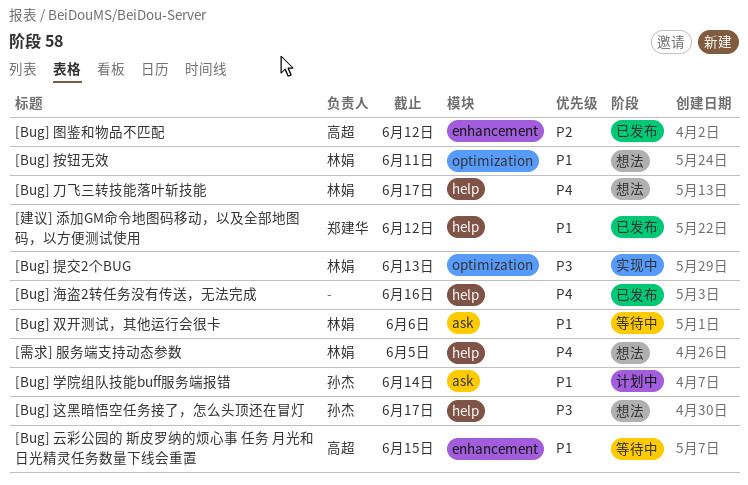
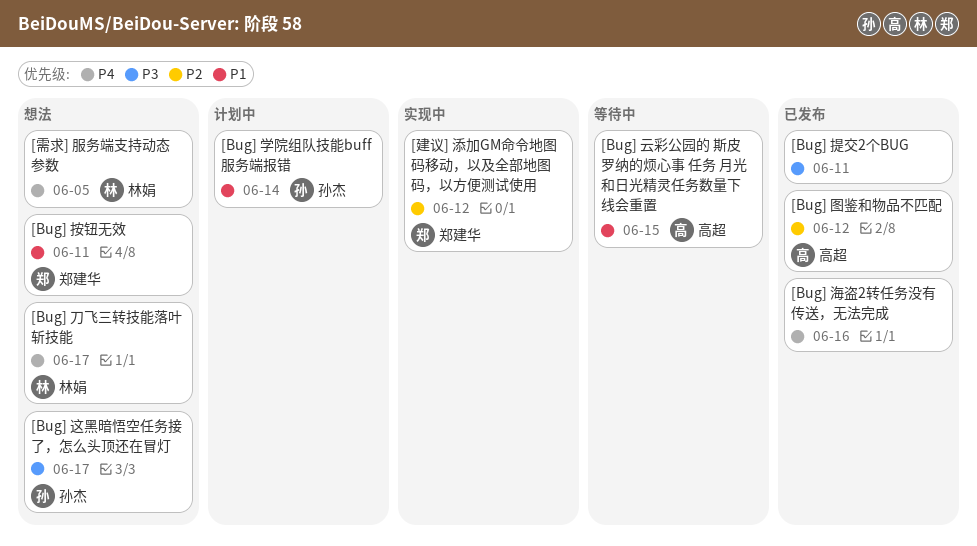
[Bug] 双开测试，其他运行会很卡: present -> none
[Bug] 按钮无效, owner: 林娟 -> 郑建华
[Bug] 提交2个BUG, status: 实现中 -> 已发布
[Bug] 提交2个BUG, owner: 林娟 -> none
[Bug] 提交2个BUG, due: Jun 13 -> Jun 11
[建议] 添加GM命令地图码移动，以及全部地图码，以方便测试使用, status: 已发布 -> 实现中
[建议] 添加GM命令地图码移动，以及全部地图码，以方便测试使用, priority: P1 -> P2

